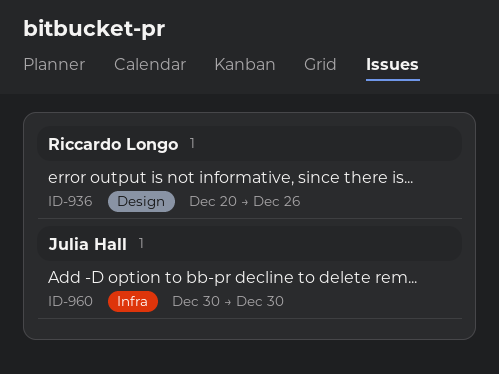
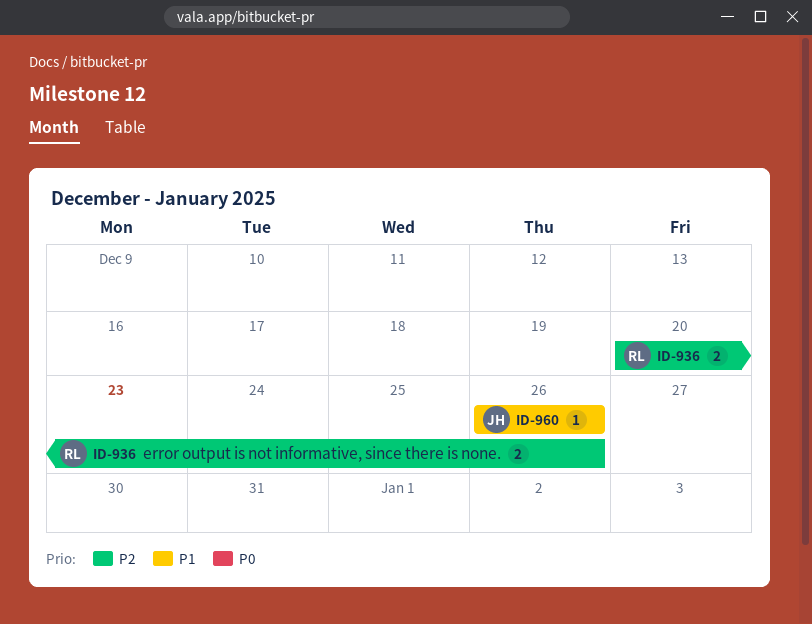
ID-960, start: Dec 30 -> Dec 26
ID-960, due: Dec 30 -> Dec 26

